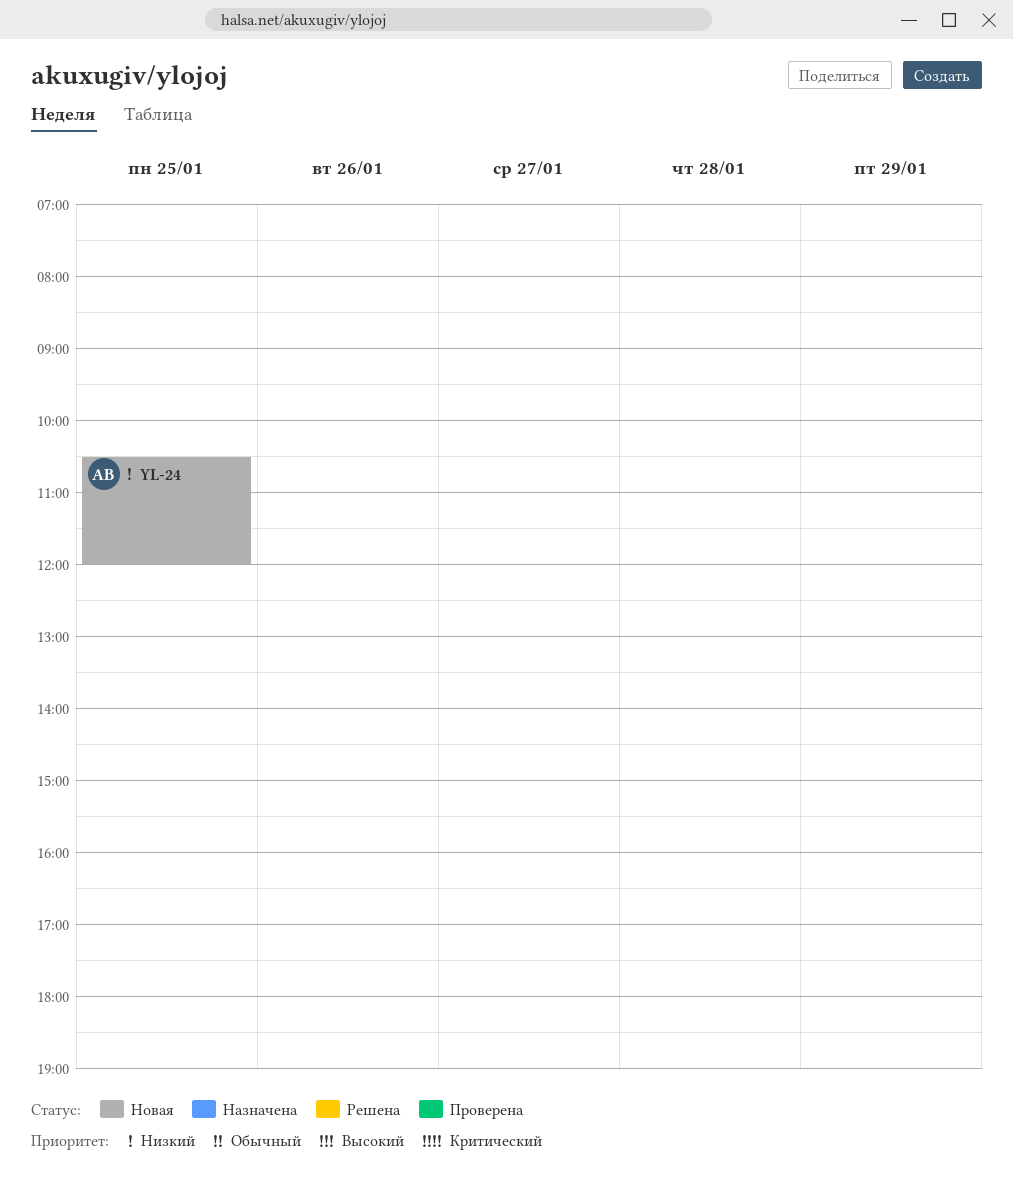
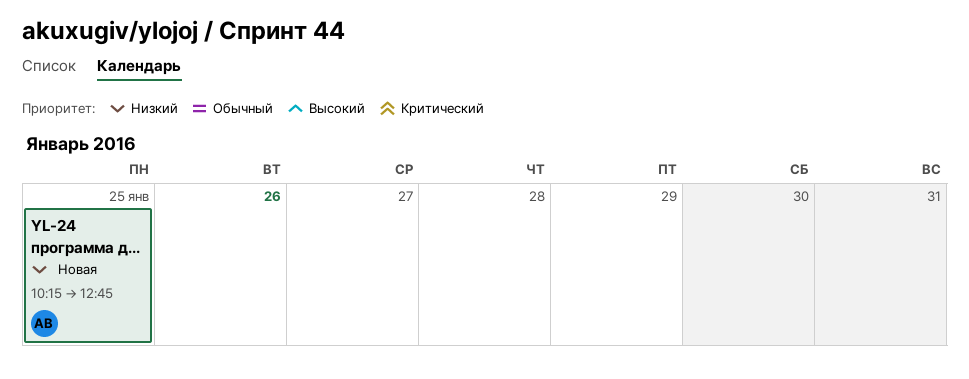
YL-24, begins: 10:30 -> 10:15
YL-24, ends: 12:00 -> 12:45

